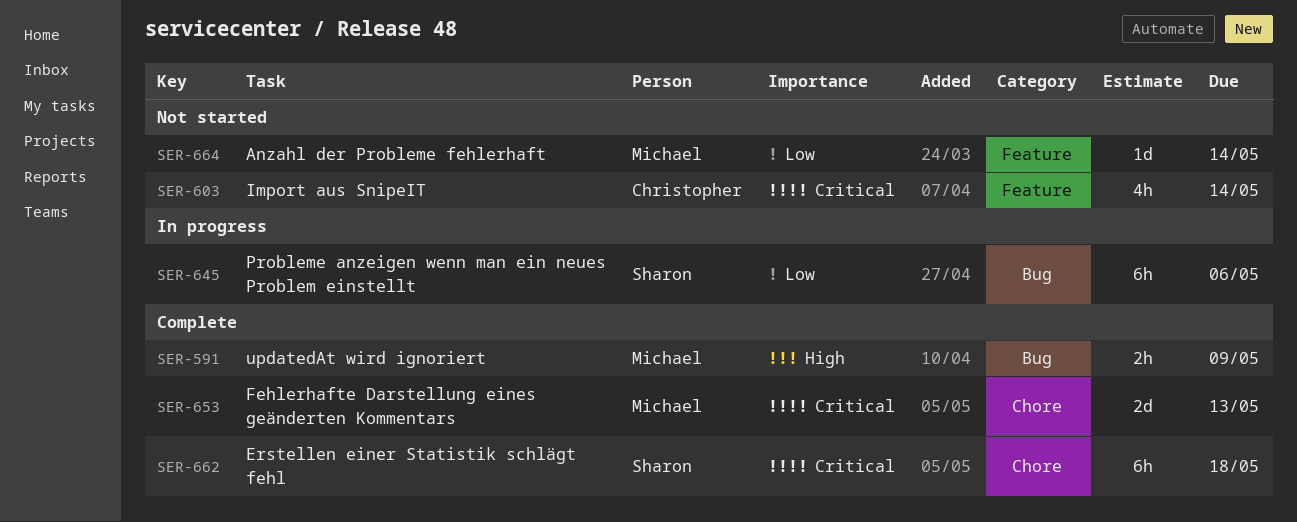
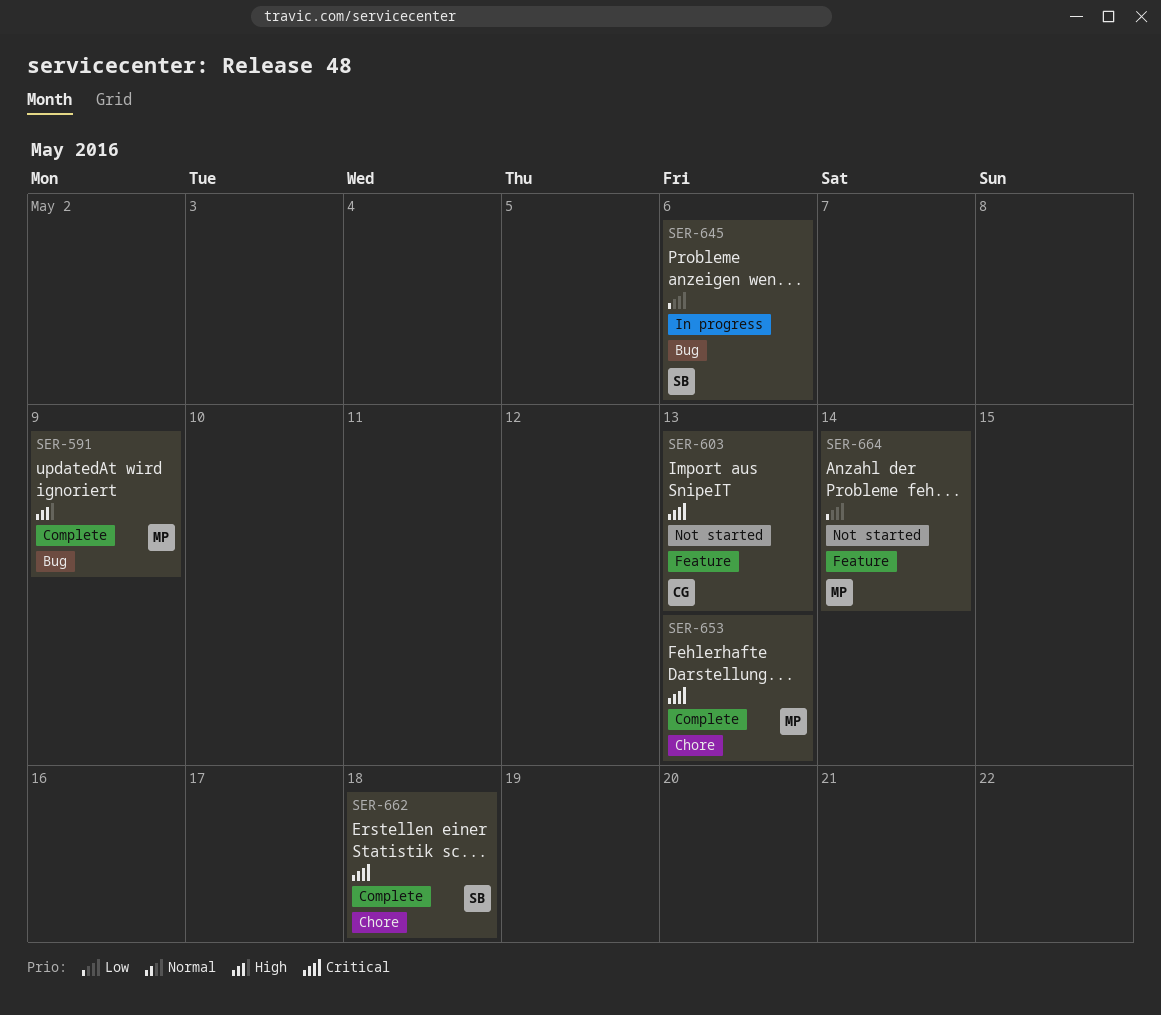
SER-603, due: May 14 -> May 13

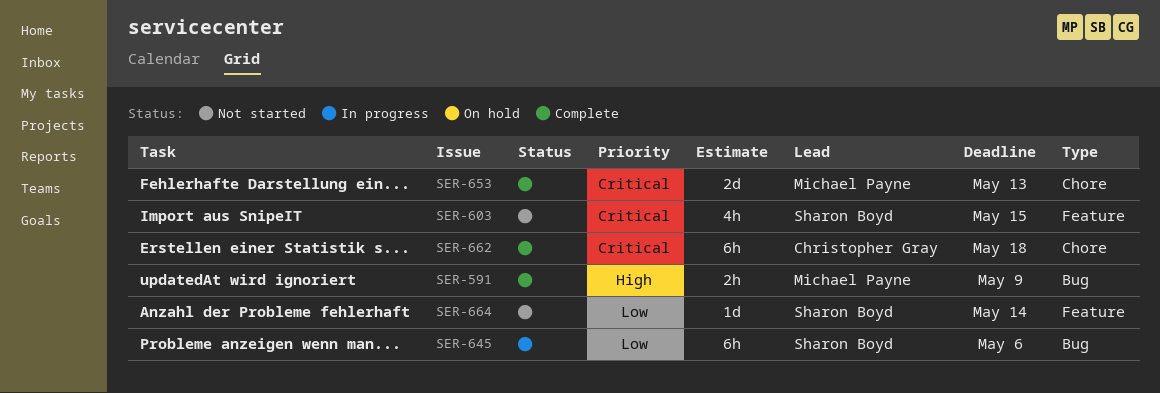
SER-603, owner: Christopher Gray -> Sharon Boyd
SER-603, due: May 13 -> May 15
SER-662, owner: Sharon Boyd -> Christopher Gray
SER-664, owner: Michael Payne -> Sharon Boyd

